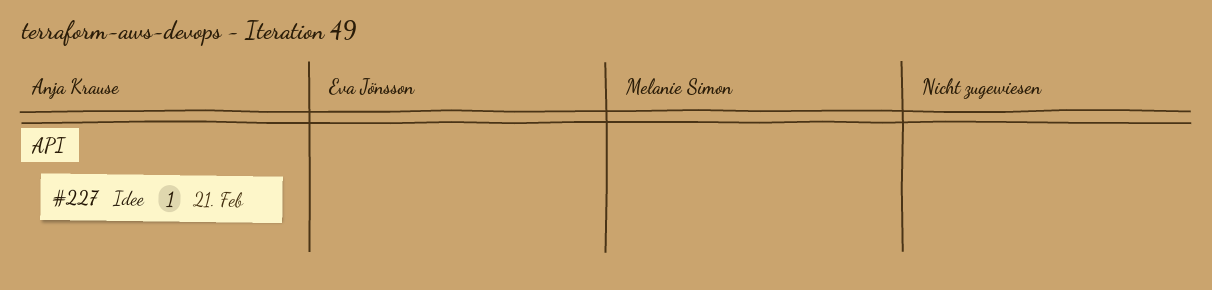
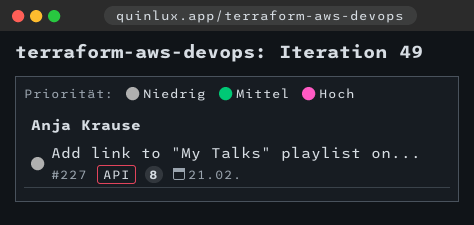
#227, estimate: 1 -> 8

